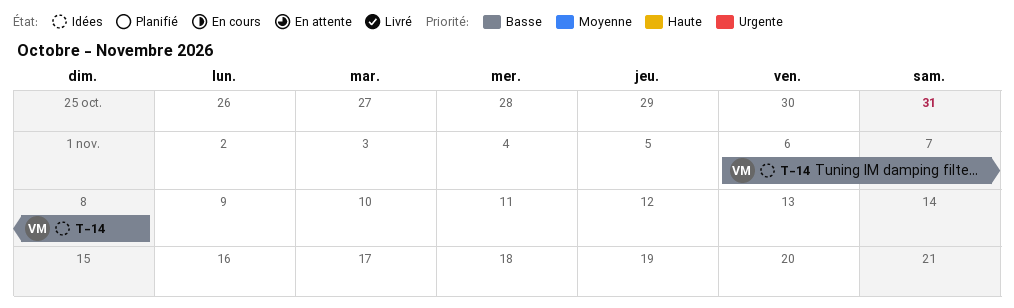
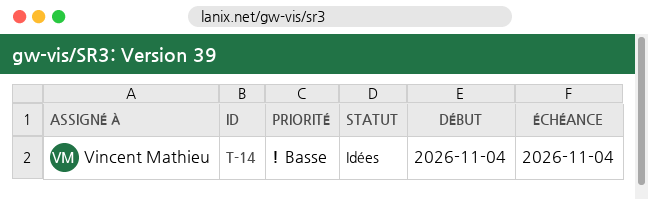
T-14, start: Nov 6 -> Nov 4
T-14, due: Nov 8 -> Nov 4

